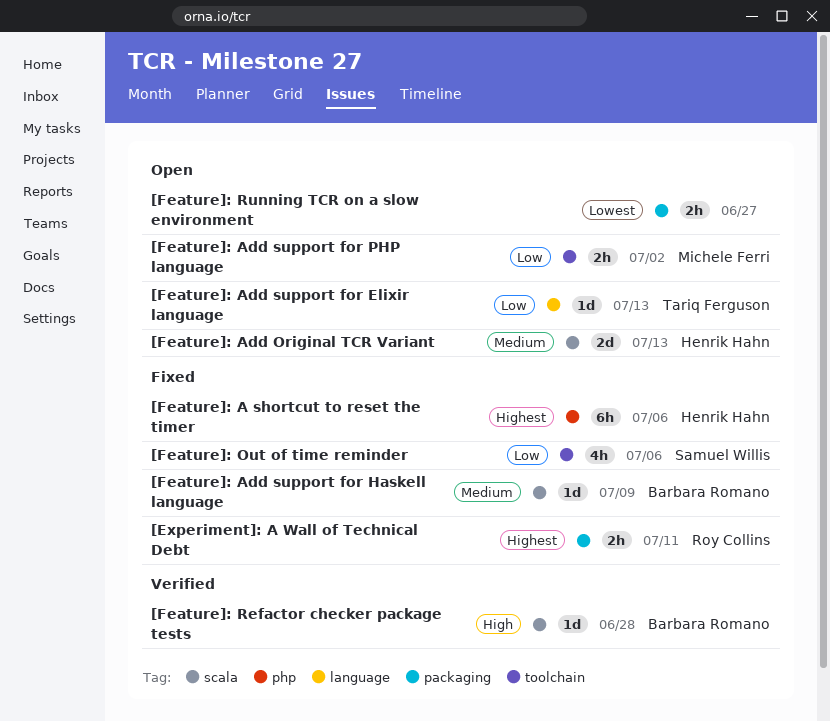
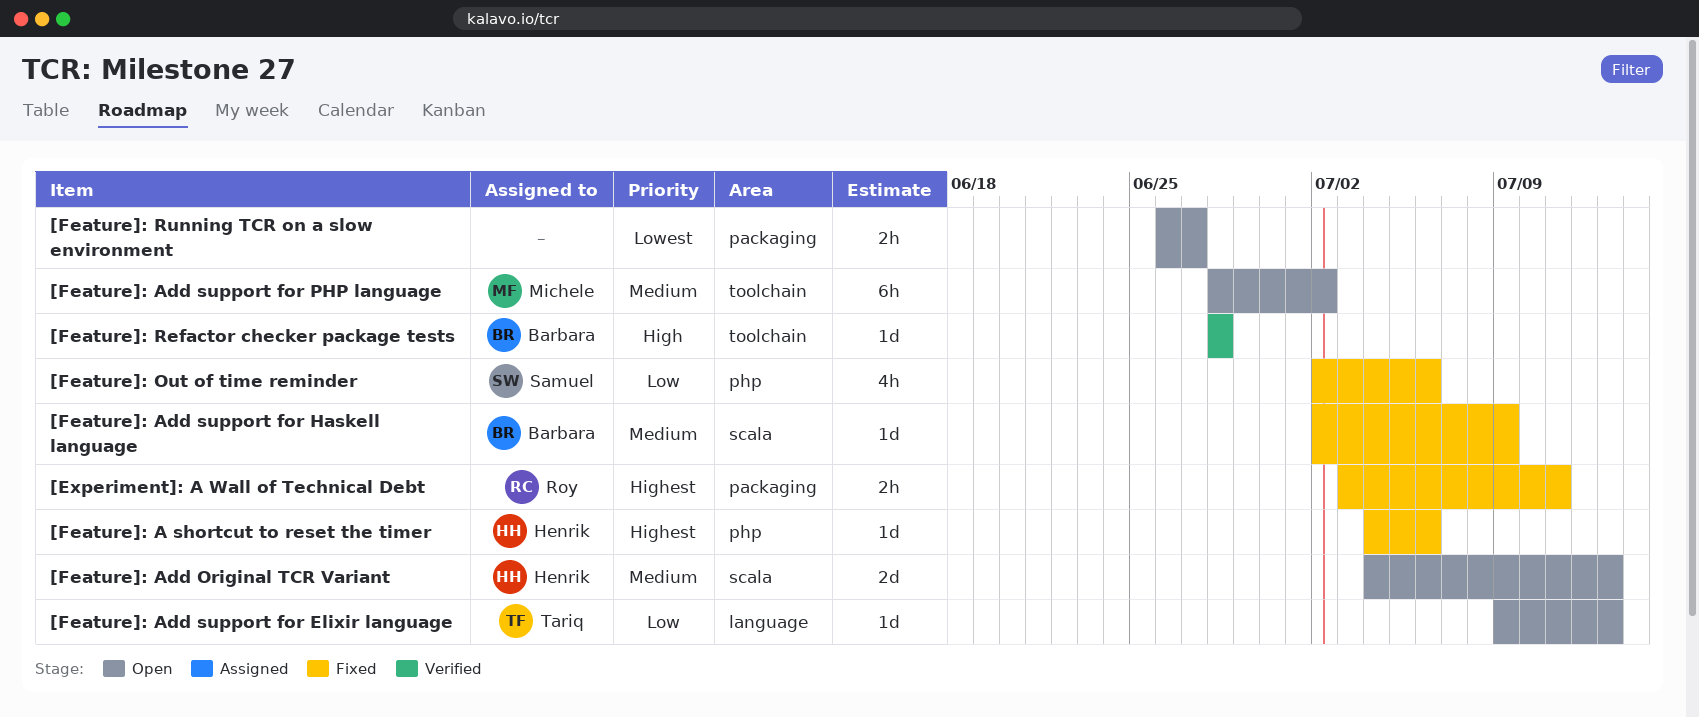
[Feature]: A shortcut to reset the timer, estimate: 6h -> 1d
[Feature]: Add support for PHP language, priority: Low -> Medium
[Feature]: Add support for PHP language, estimate: 2h -> 6h
[Feature]: Out of time reminder, label: toolchain -> php
[Feature]: Refactor checker package tests, label: scala -> toolchain

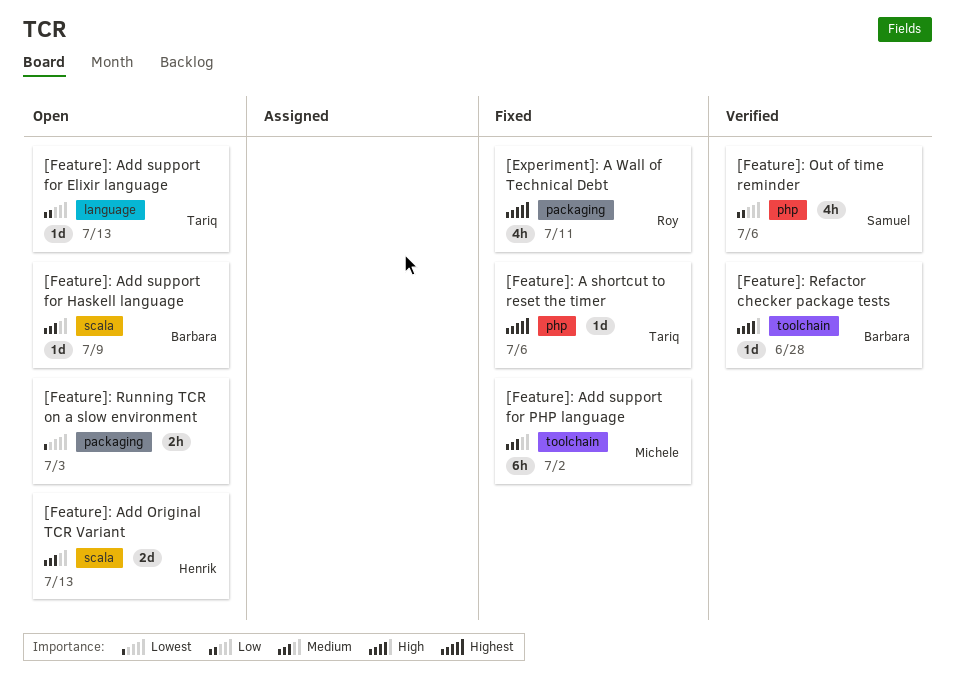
[Experiment]: A Wall of Technical Debt, estimate: 2h -> 4h
[Feature]: A shortcut to reset the timer, owner: Henrik -> Tariq
[Feature]: Add support for Haskell language, status: Fixed -> Open
[Feature]: Add support for PHP language, status: Open -> Fixed
[Feature]: Out of time reminder, status: Fixed -> Verified
[Feature]: Running TCR on a slow environment, due: Jun 27 -> Jul 3

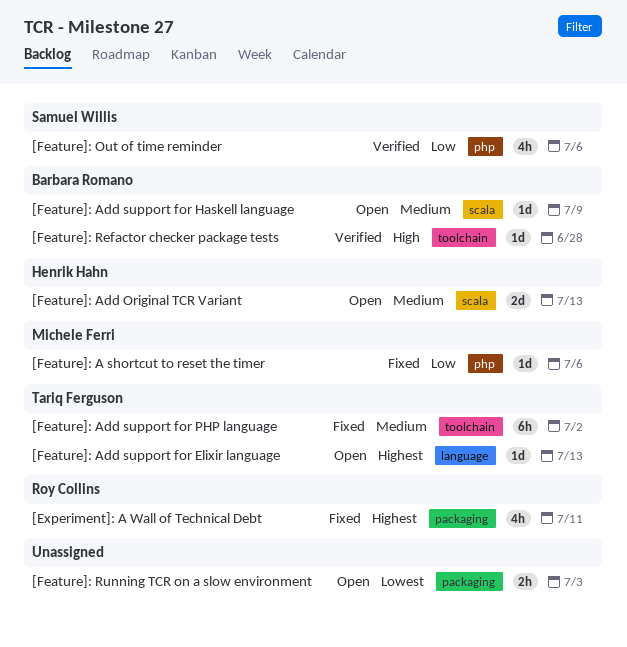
[Feature]: A shortcut to reset the timer, owner: Tariq Ferguson -> Michele Ferri
[Feature]: A shortcut to reset the timer, priority: Highest -> Low
[Feature]: Add support for Elixir language, priority: Low -> Highest
[Feature]: Add support for PHP language, owner: Michele Ferri -> Tariq Ferguson

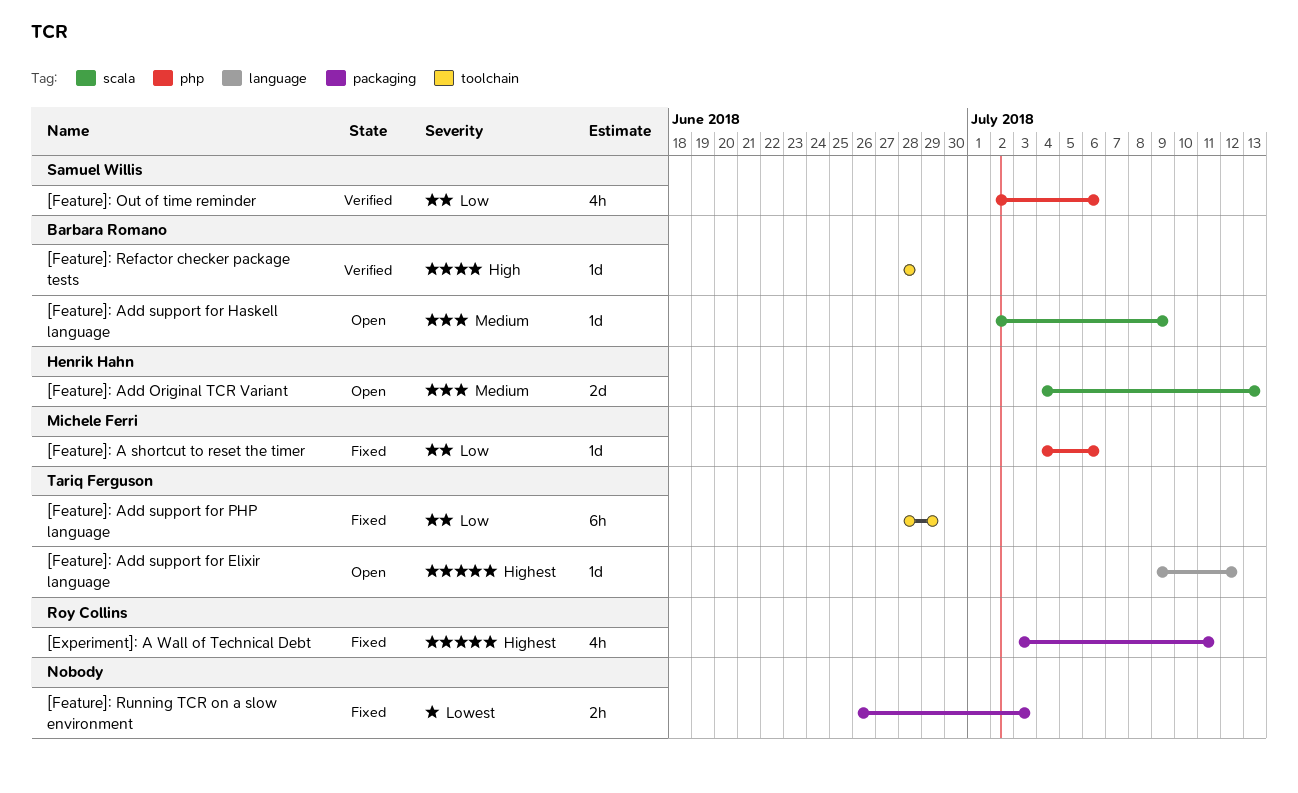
[Feature]: Add support for Elixir language, due: Jul 13 -> Jul 12
[Feature]: Add support for PHP language, priority: Medium -> Low
[Feature]: Add support for PHP language, due: Jul 2 -> Jun 29
[Feature]: Running TCR on a slow environment, status: Open -> Fixed

